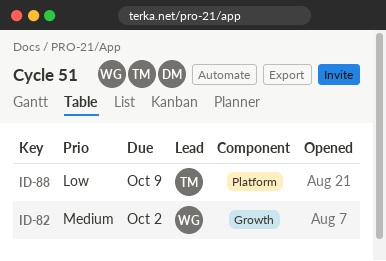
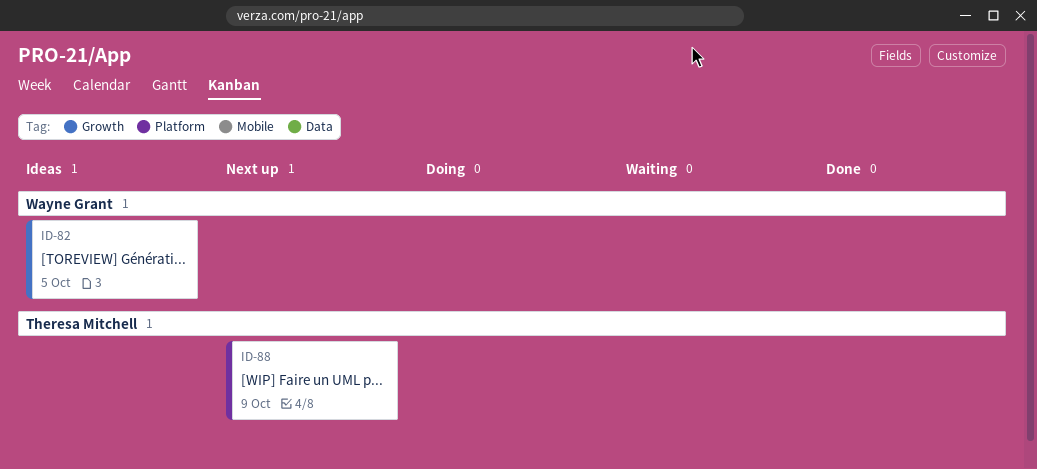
ID-82, due: Oct 2 -> Oct 5

